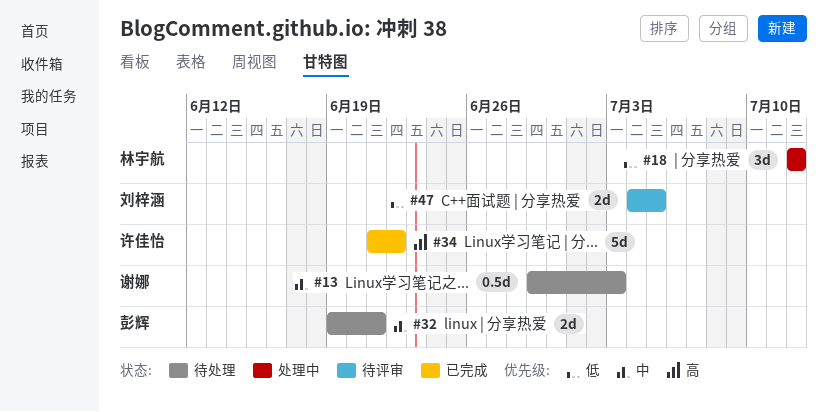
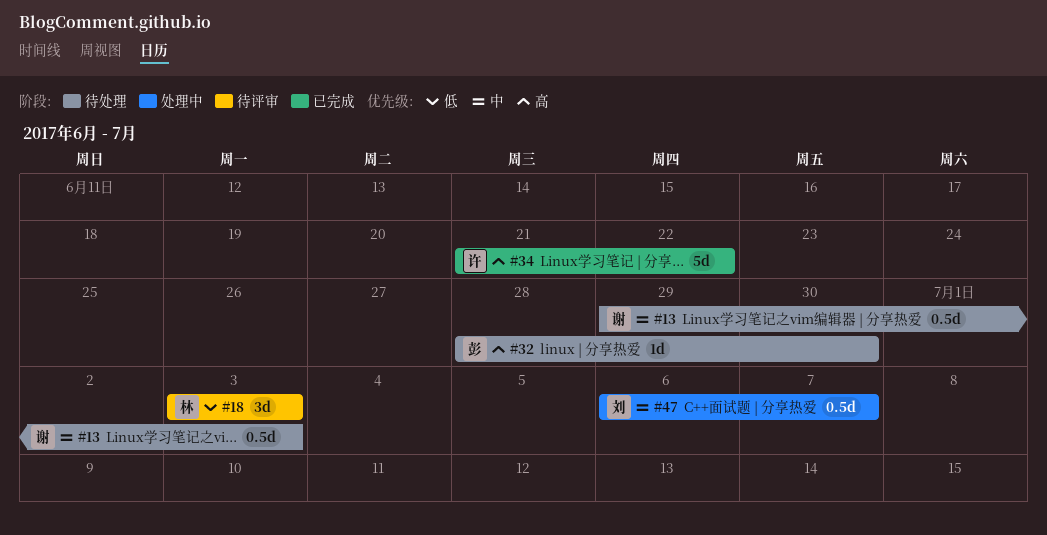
#18, status: 处理中 -> 待评审
#18, start: Jul 12 -> Jul 3
#18, due: Jul 12 -> Jul 3
#32, priority: 中 -> 高
#32, estimate: 2d -> 1d
#32, start: Jun 19 -> Jun 28
#32, due: Jun 21 -> Jun 30
#47, status: 待评审 -> 处理中
#47, priority: 低 -> 中
#47, estimate: 2d -> 0.5d
#47, start: Jul 4 -> Jul 6
#47, due: Jul 5 -> Jul 7

